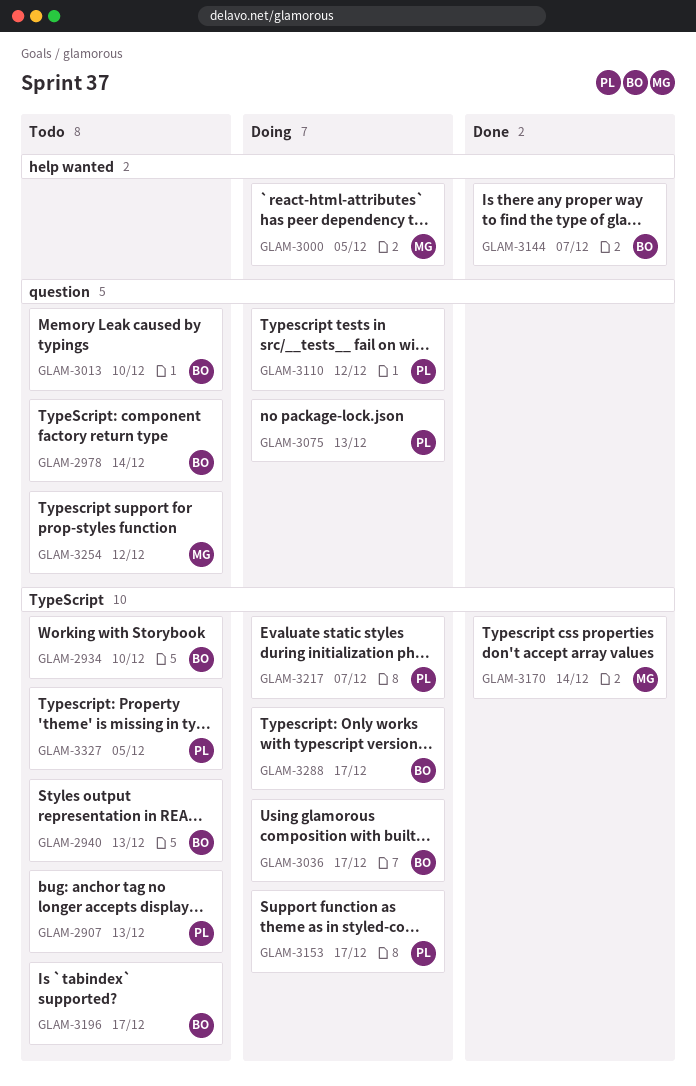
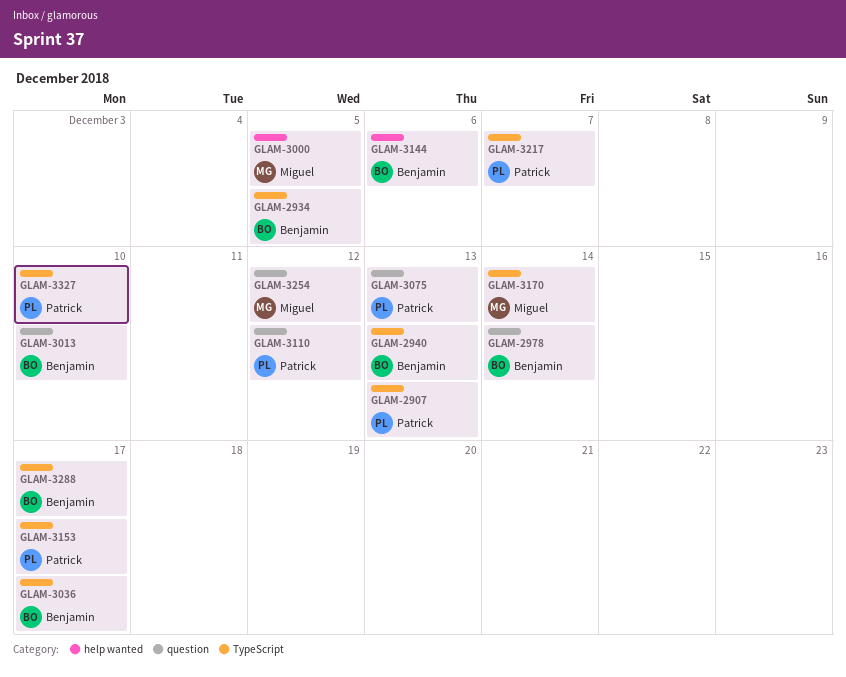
GLAM-2934, due: Dec 10 -> Dec 5
GLAM-3144, due: Dec 7 -> Dec 6
GLAM-3196: present -> none
GLAM-3327, due: Dec 5 -> Dec 10

